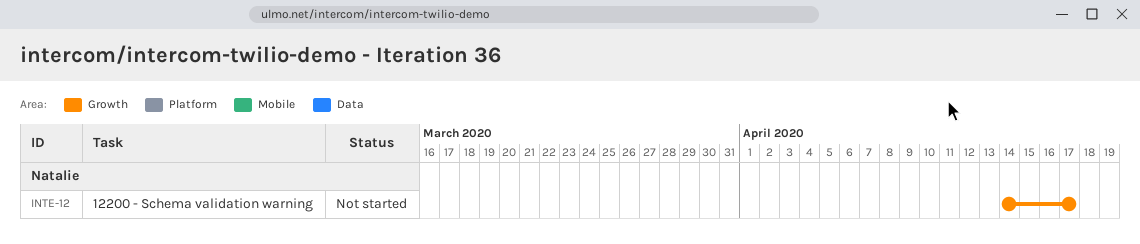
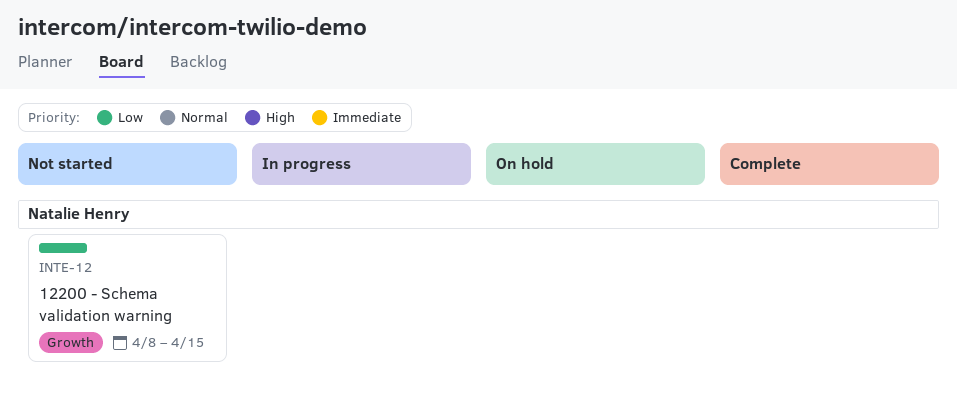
INTE-12, start: Apr 14 -> Apr 8
INTE-12, due: Apr 17 -> Apr 15

